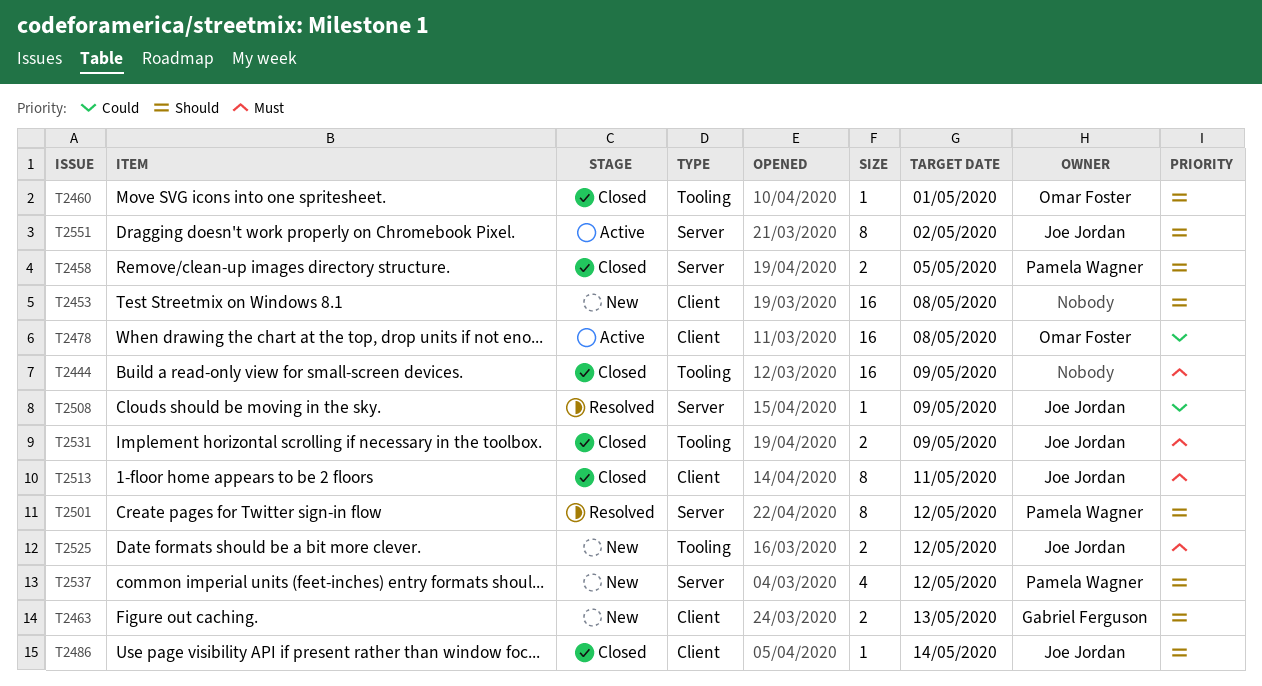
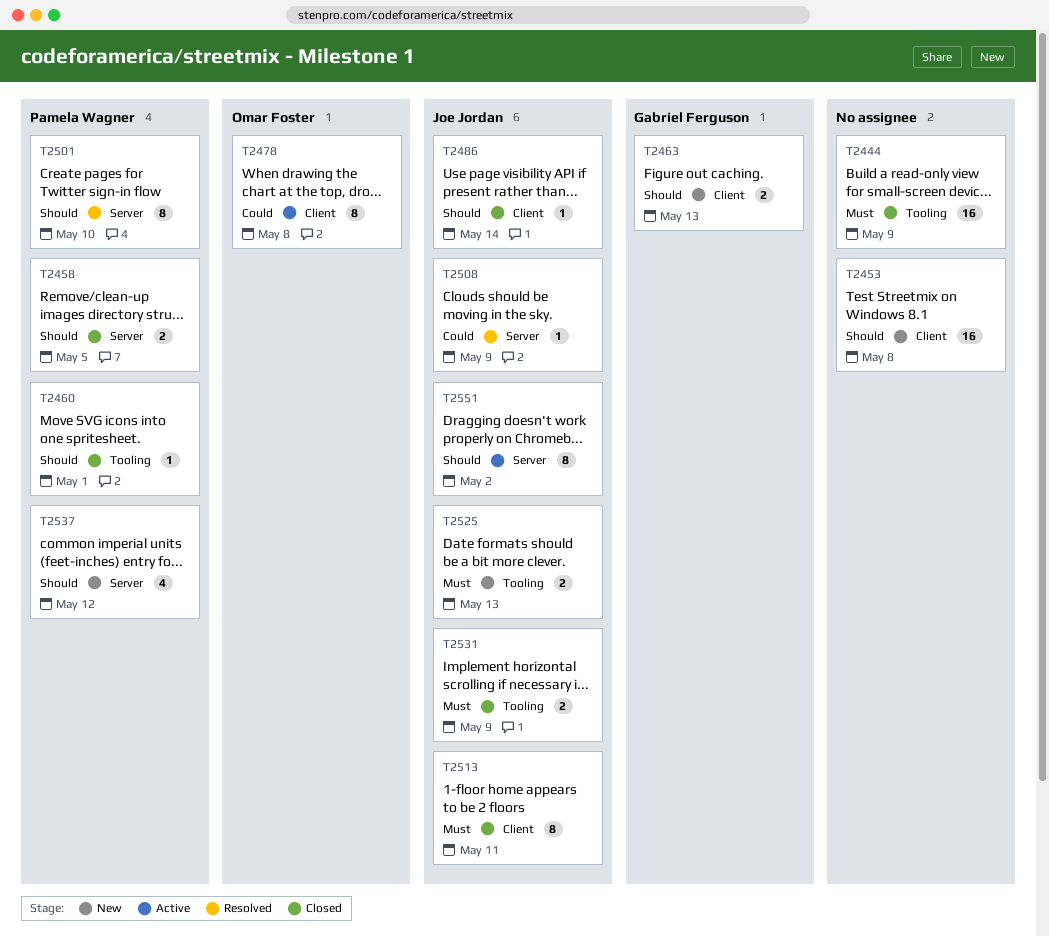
T2460, owner: Omar Foster -> Pamela Wagner
T2478, estimate: 16 -> 8
T2501, due: May 12 -> May 10
T2525, due: May 12 -> May 13

